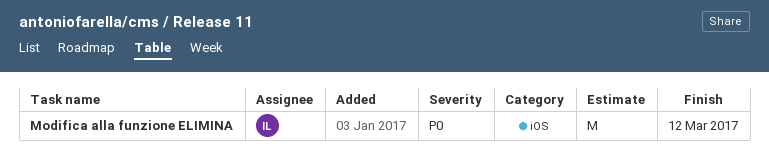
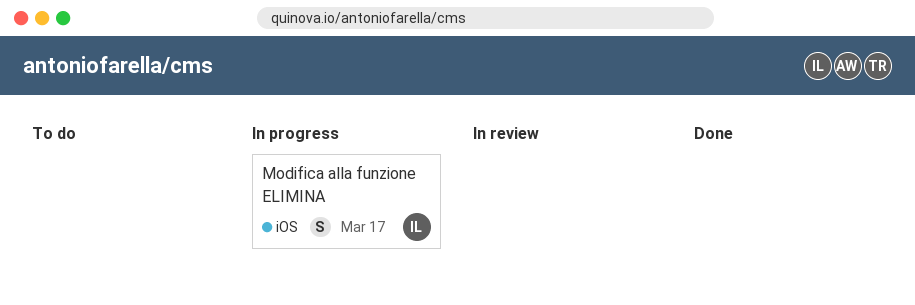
Modifica alla funzione ELIMINA, estimate: M -> S
Modifica alla funzione ELIMINA, due: Mar 12 -> Mar 17

